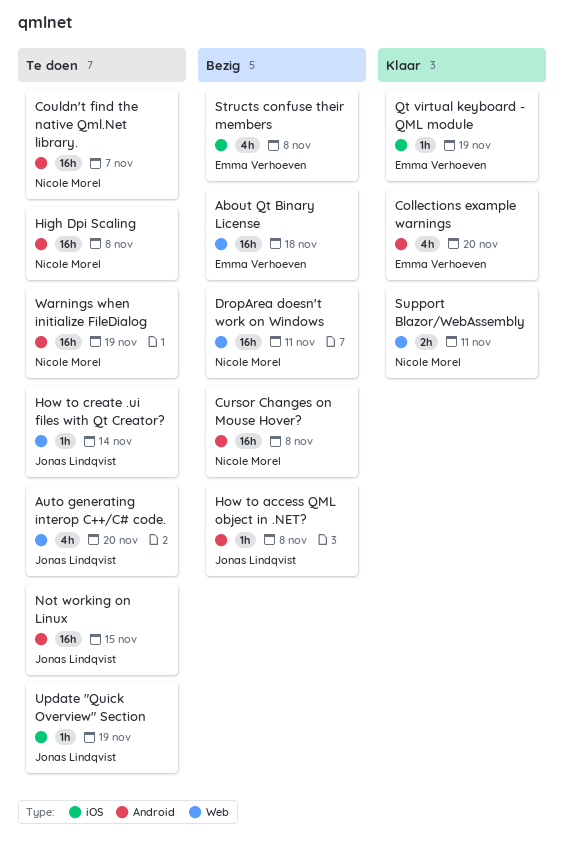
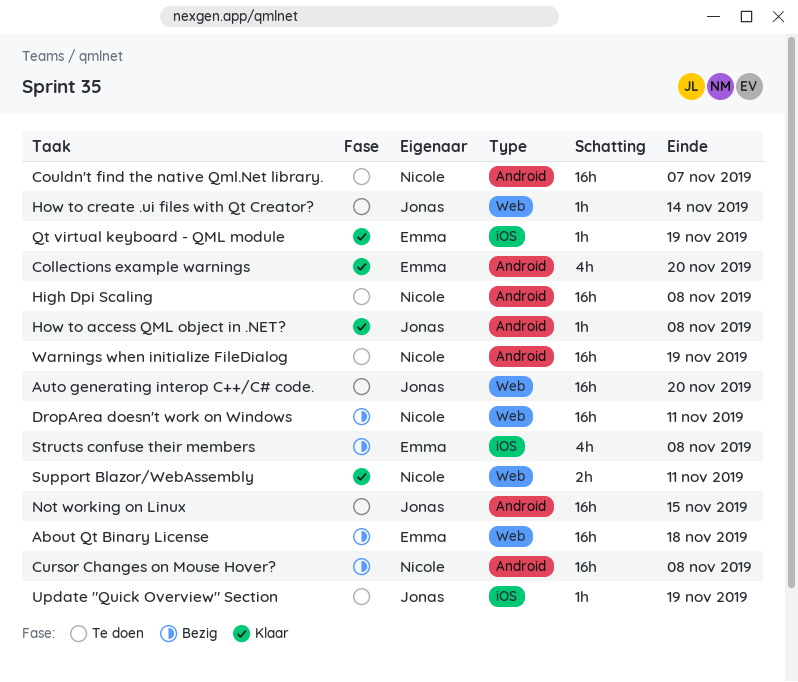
Auto generating interop C++/C# code., estimate: 4h -> 16h
How to access QML object in .NET?, status: Bezig -> Klaar

